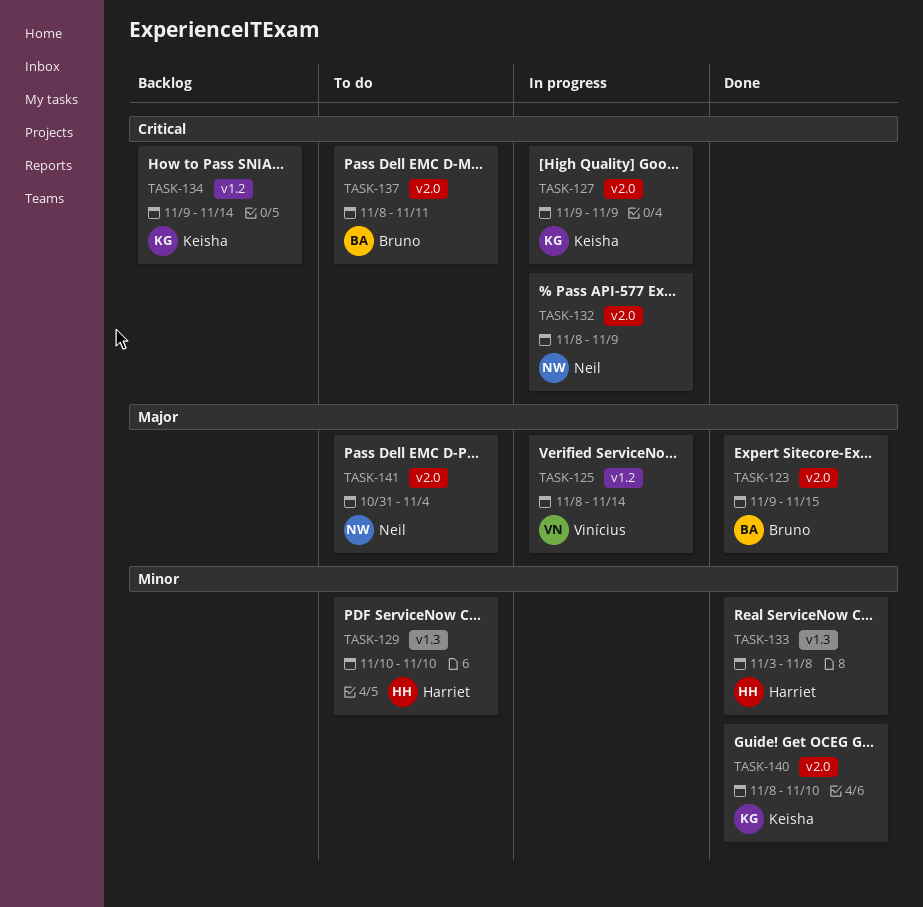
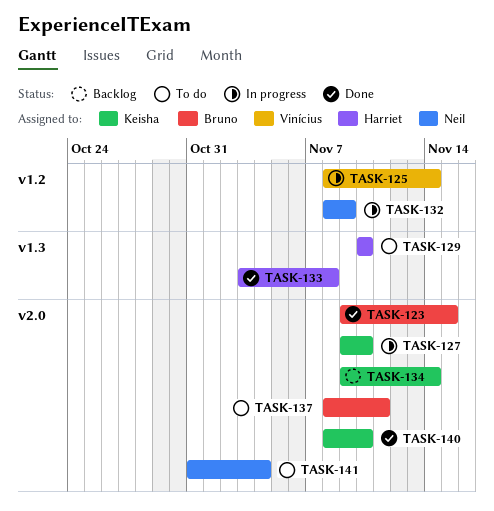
TASK-127, due: Nov 9 -> Nov 10
TASK-132, label: v2.0 -> v1.2
TASK-134, label: v1.2 -> v2.0

